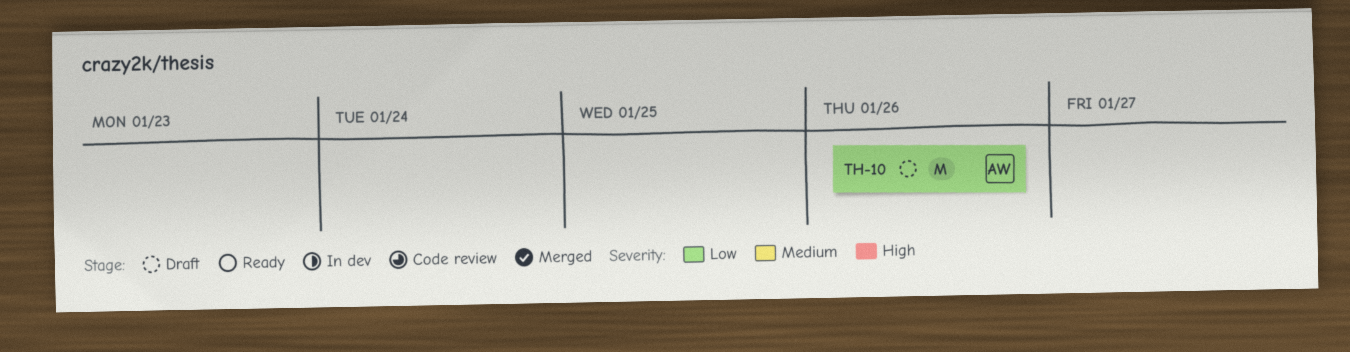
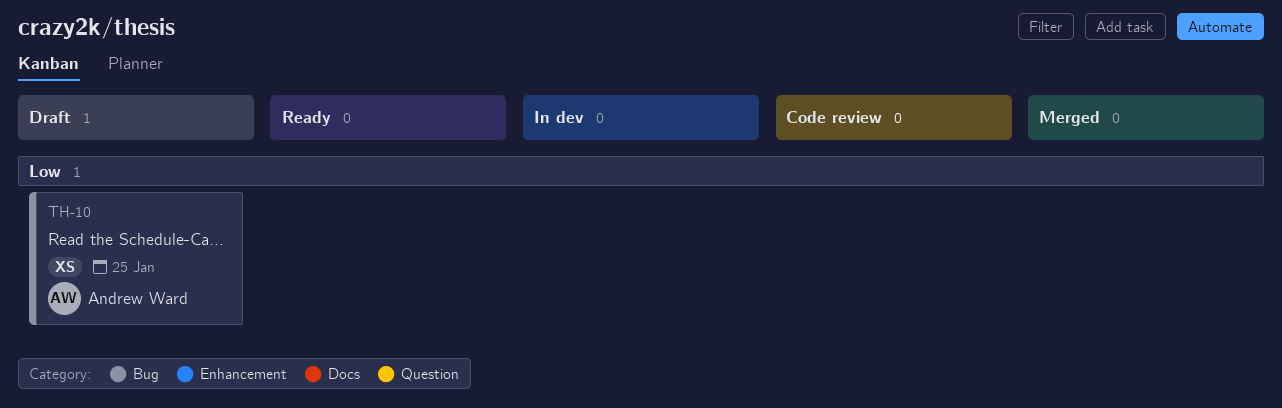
TH-10, estimate: M -> XS
TH-10, due: Jan 26 -> Jan 25

